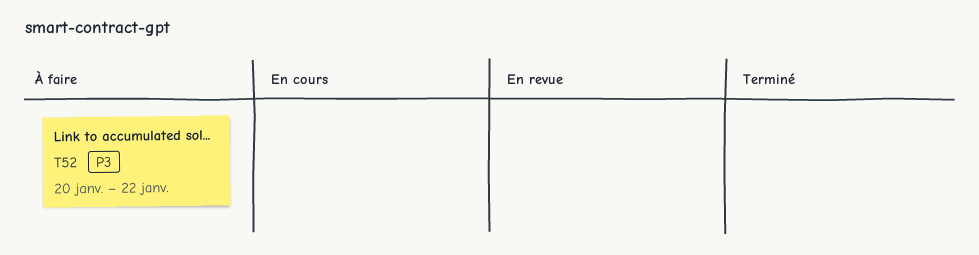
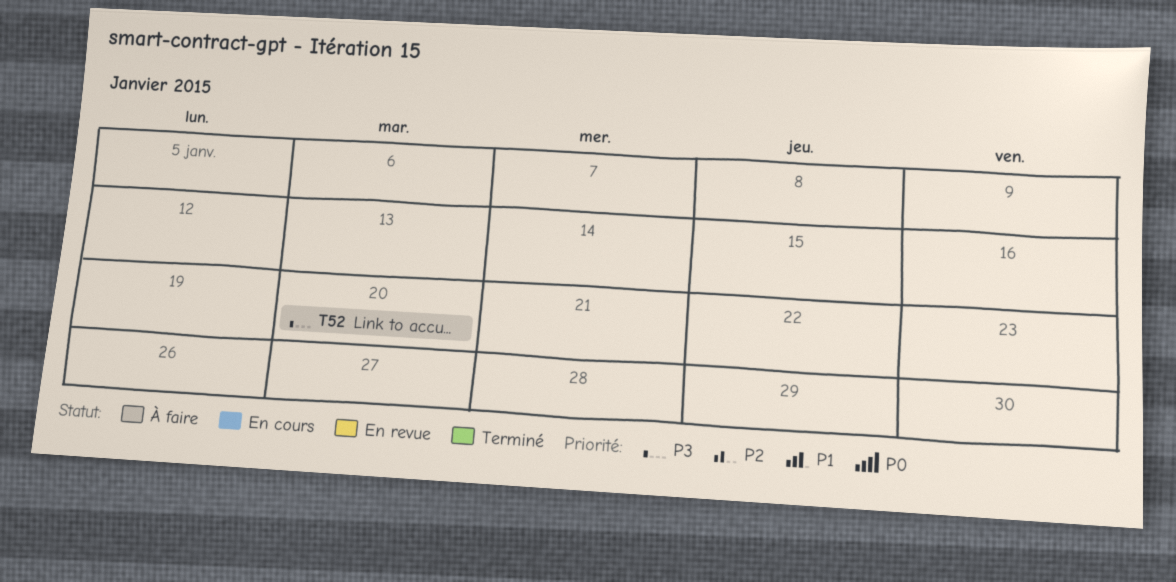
T52, due: Jan 22 -> Jan 20

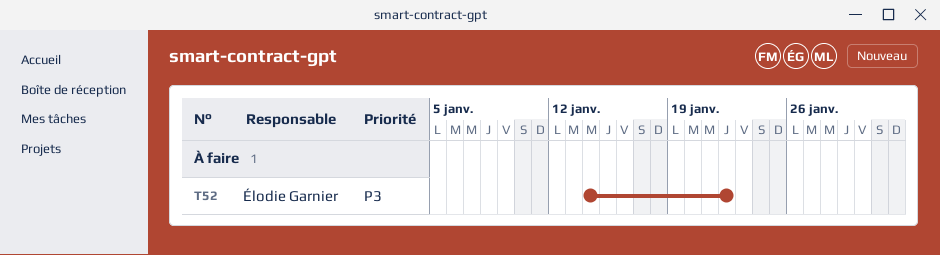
T52, start: Jan 20 -> Jan 14
T52, due: Jan 20 -> Jan 22

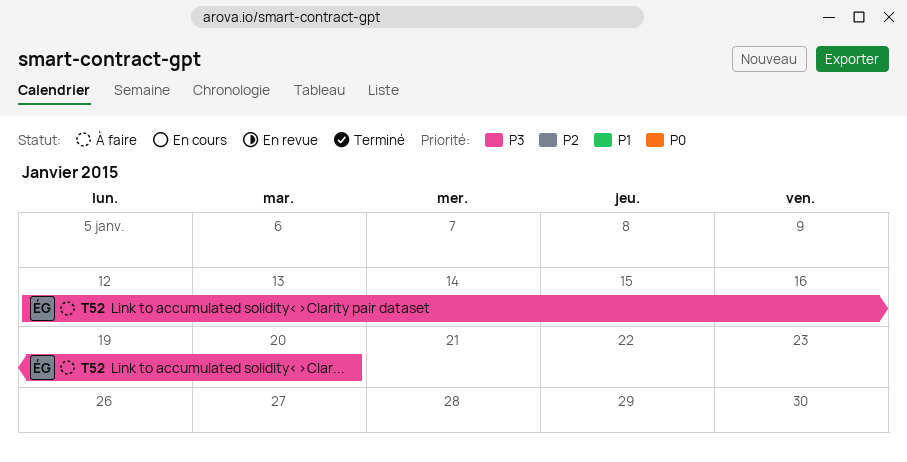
T52, start: Jan 14 -> Jan 12
T52, due: Jan 22 -> Jan 20

